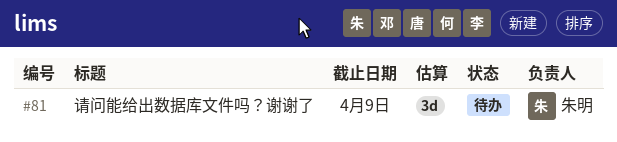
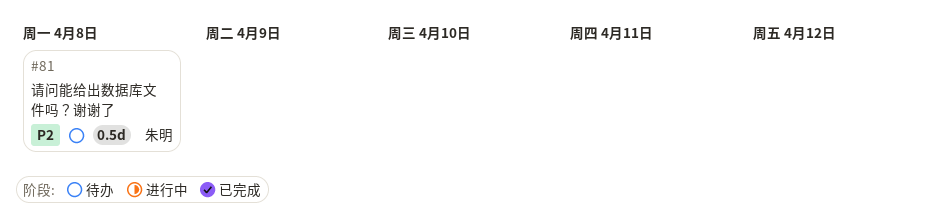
#81, estimate: 3d -> 0.5d
#81, due: Apr 9 -> Apr 8

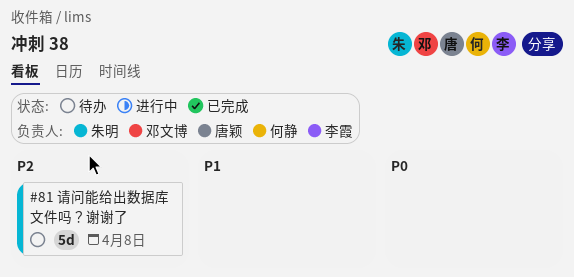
#81, estimate: 0.5d -> 5d

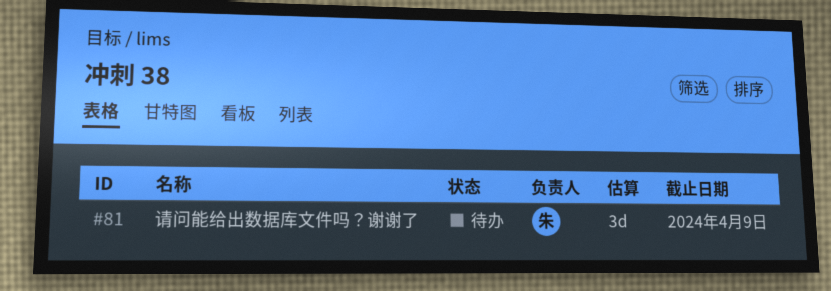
#81, estimate: 5d -> 3d
#81, due: Apr 8 -> Apr 9

